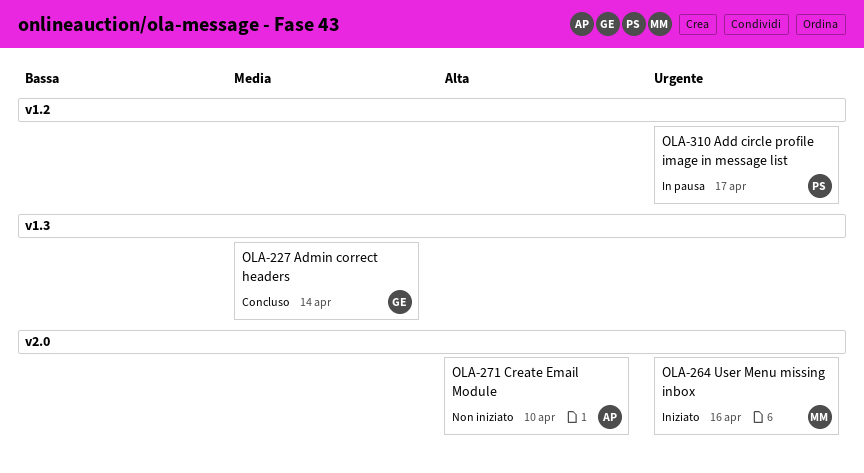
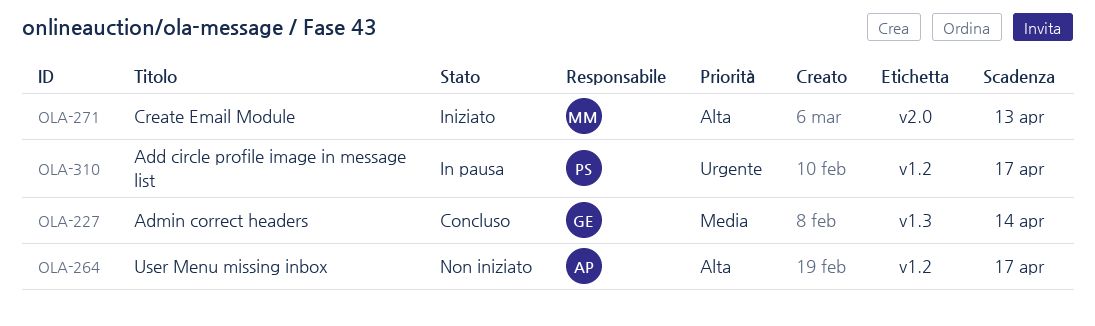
OLA-264, status: Iniziato -> Non iniziato
OLA-264, owner: MM -> AP
OLA-264, priority: Urgente -> Alta
OLA-264, label: v2.0 -> v1.2
OLA-264, due: Apr 16 -> Apr 17
OLA-271, status: Non iniziato -> Iniziato
OLA-271, owner: AP -> MM
OLA-271, due: Apr 10 -> Apr 13

